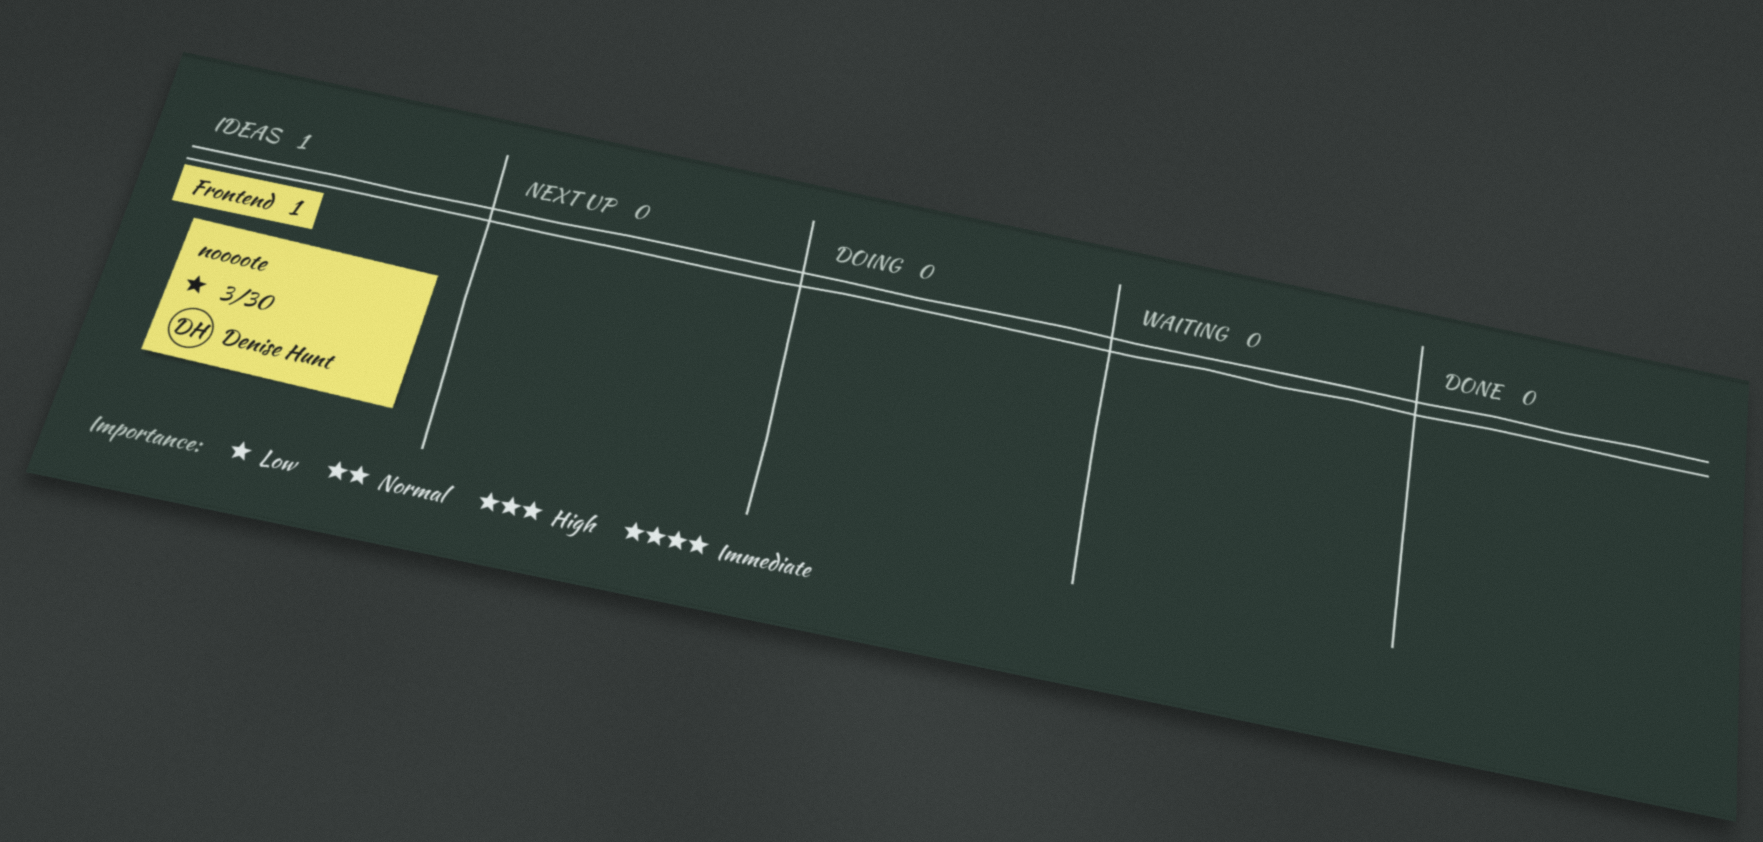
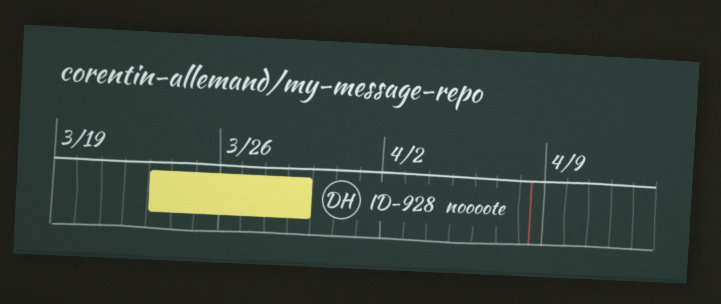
noooote, due: Mar 30 -> Mar 29

